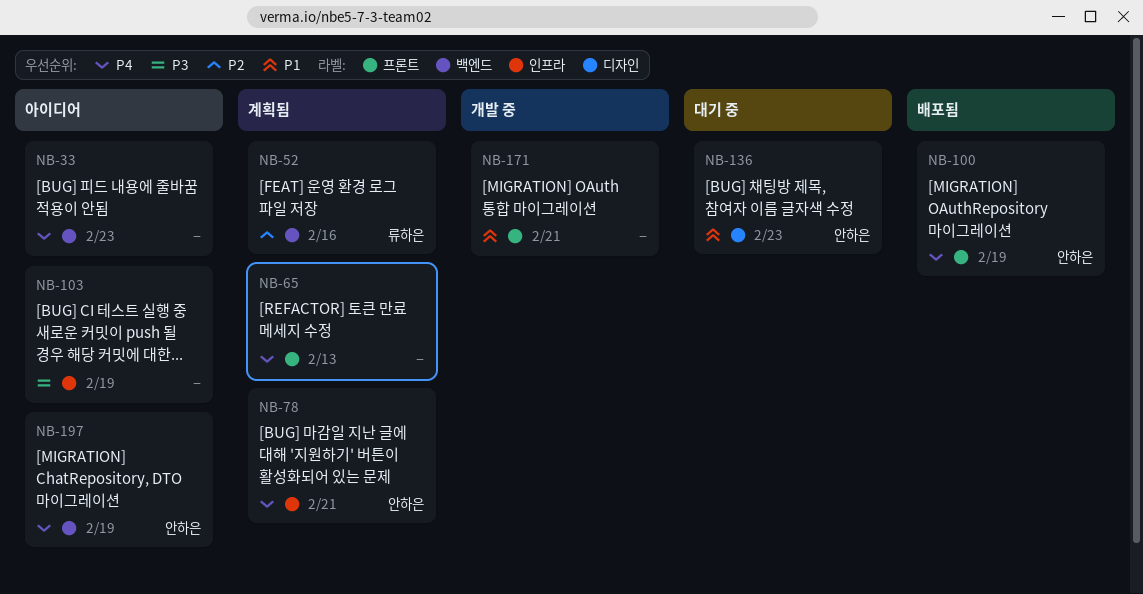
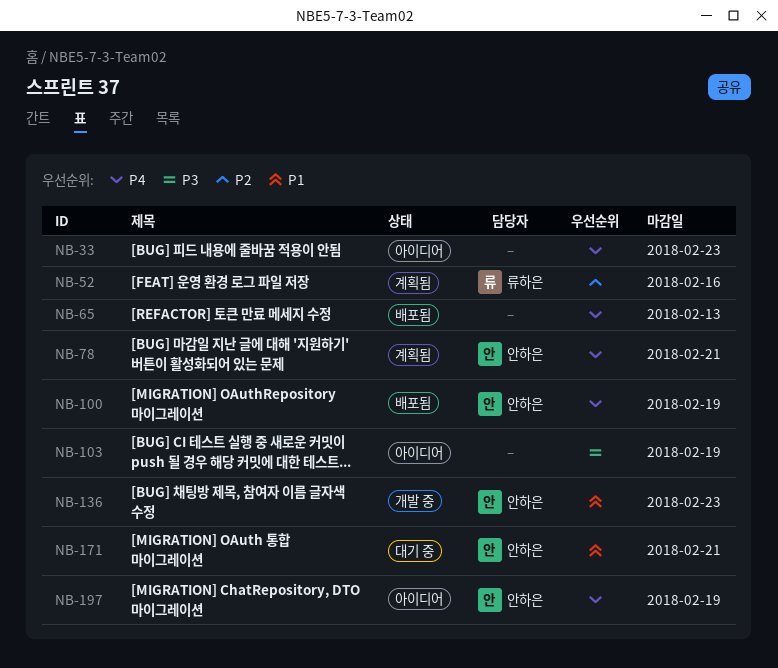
NB-65, status: 계획됨 -> 배포됨
NB-136, status: 대기 중 -> 개발 중
NB-171, status: 개발 중 -> 대기 중
NB-171, owner: none -> 안하은

